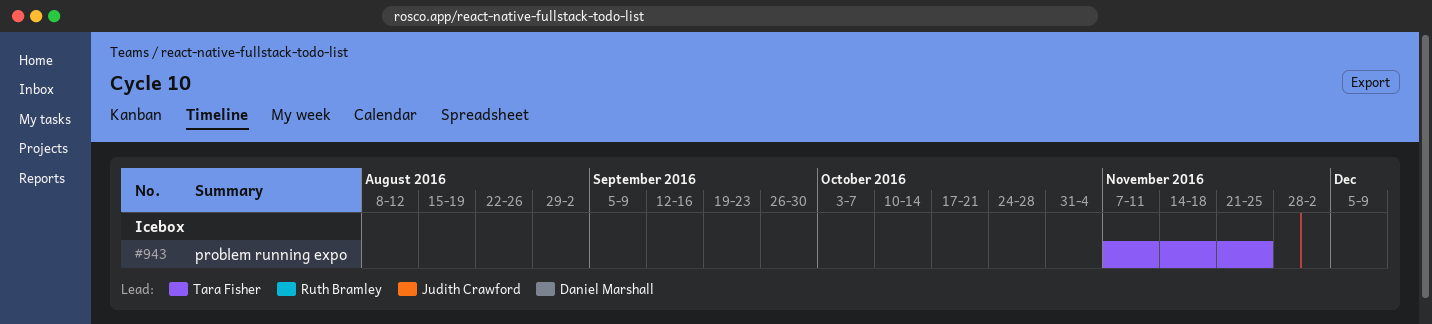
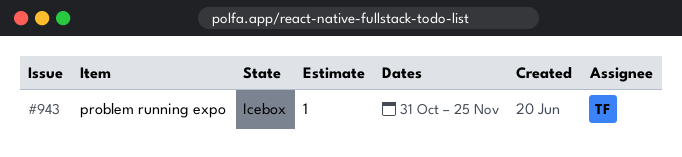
#943, start: Nov 7 -> Oct 31

